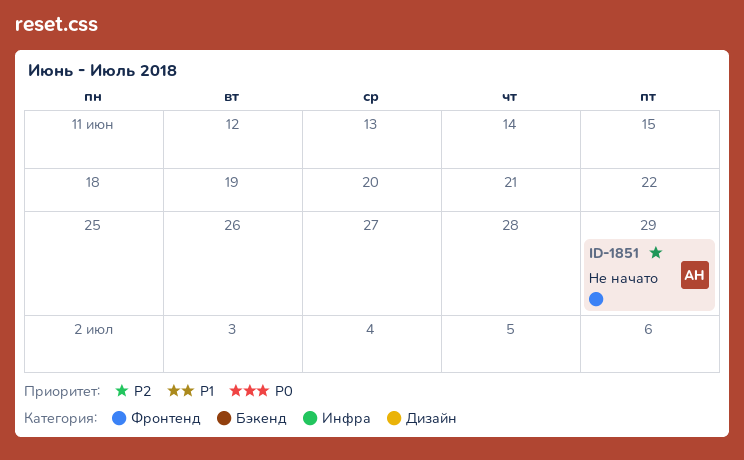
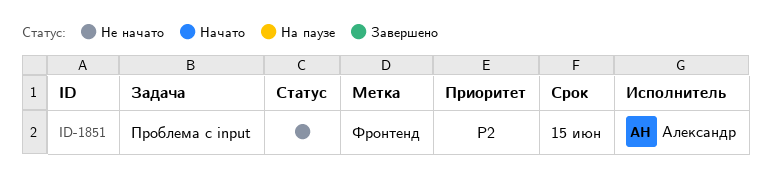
ID-1851, due: Jun 29 -> Jun 15

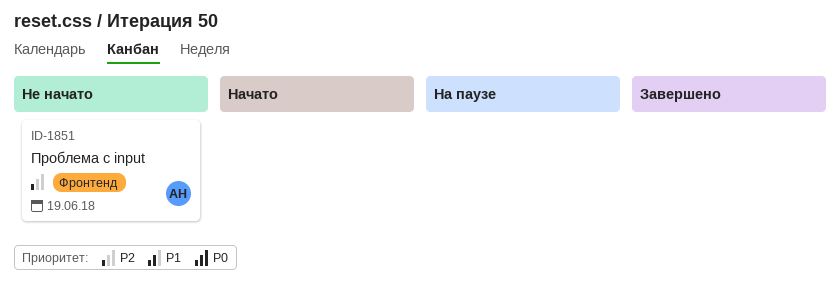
ID-1851, due: Jun 15 -> Jun 19

